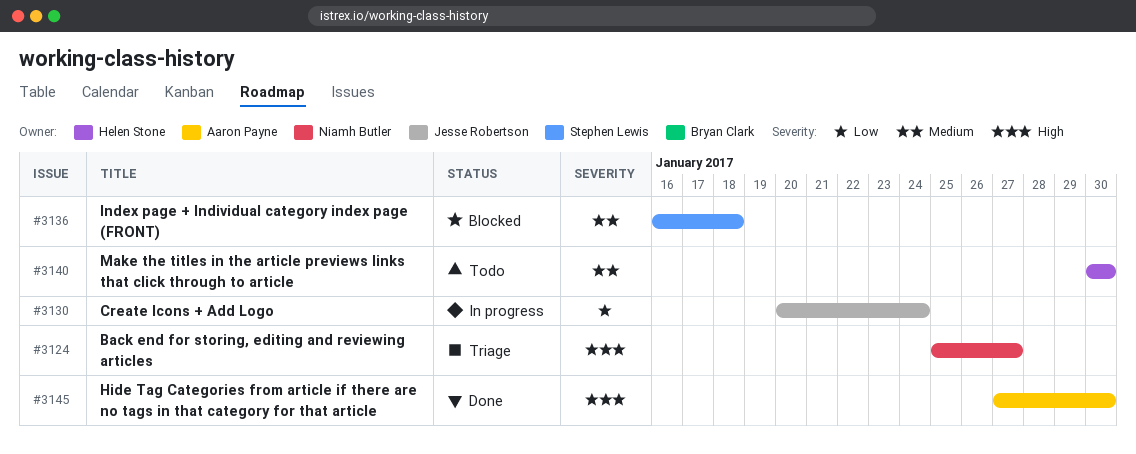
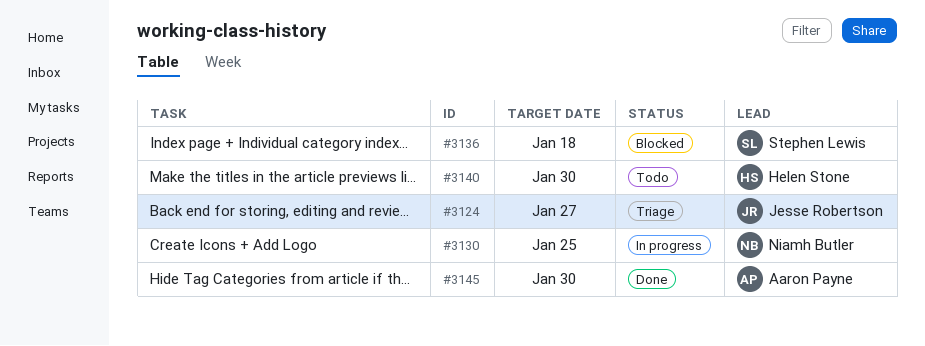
#3124, owner: Niamh Butler -> Jesse Robertson
#3130, owner: Jesse Robertson -> Niamh Butler
#3130, due: Jan 24 -> Jan 25

